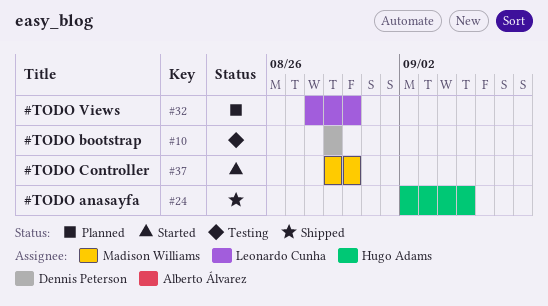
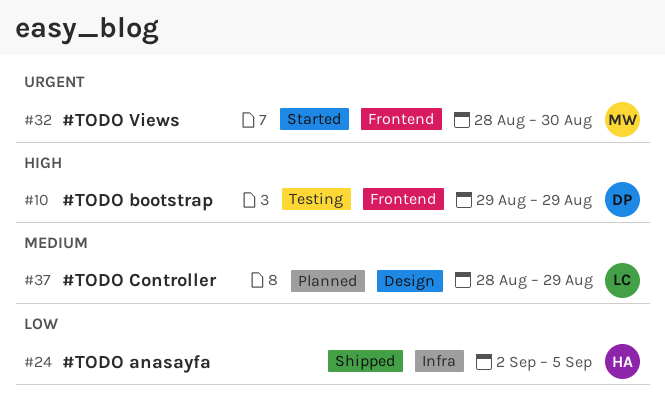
#32, status: Planned -> Started
#32, owner: Leonardo Cunha -> Madison Williams
#37, status: Started -> Planned
#37, owner: Madison Williams -> Leonardo Cunha
#37, start: Aug 29 -> Aug 28
#37, due: Aug 30 -> Aug 29

